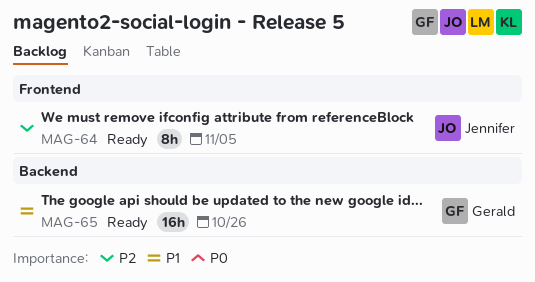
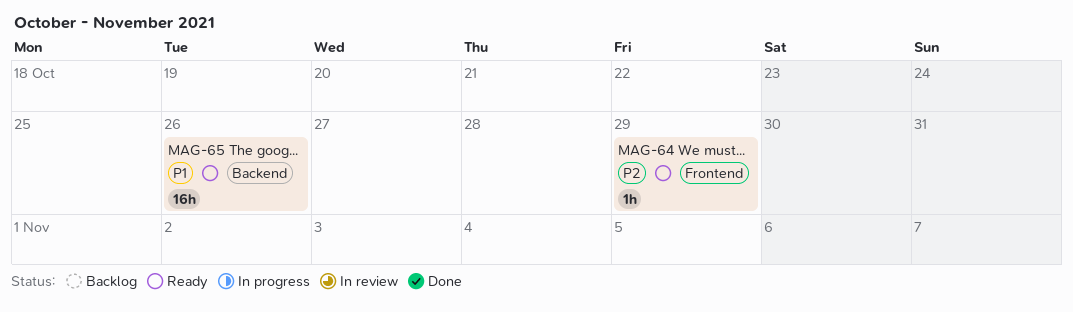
MAG-64, estimate: 8h -> 1h
MAG-64, due: Nov 5 -> Oct 29

